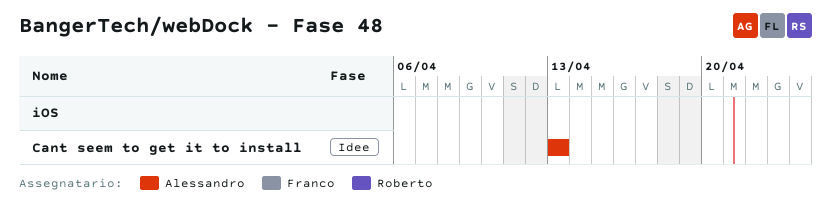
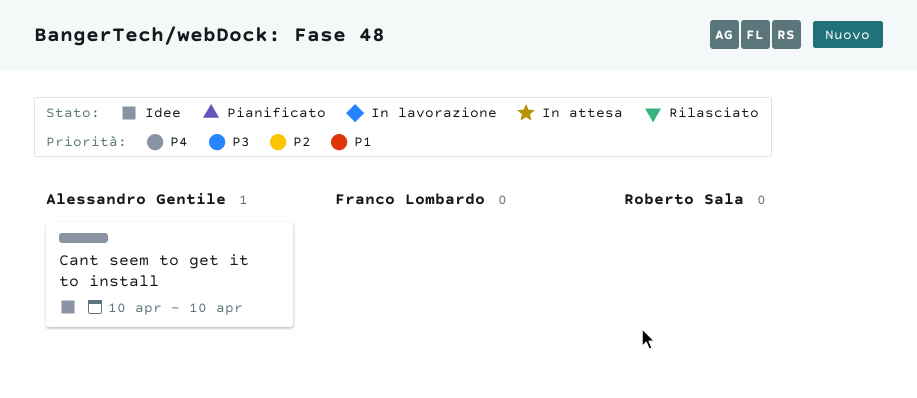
Cant seem to get it to install, start: Apr 13 -> Apr 10
Cant seem to get it to install, due: Apr 13 -> Apr 10

